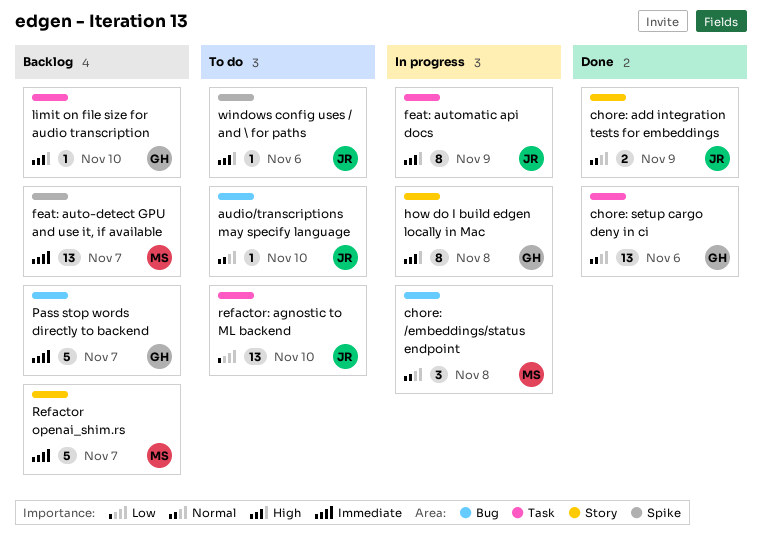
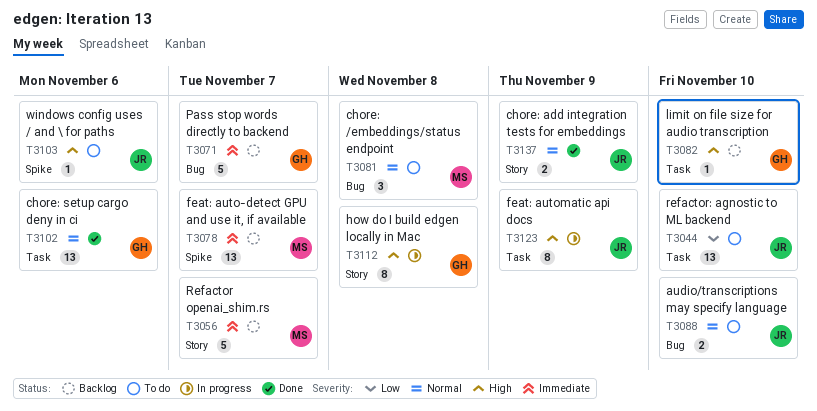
audio/transcriptions may specify language, estimate: 1 -> 2
chore: /embeddings/status endpoint, status: In progress -> To do

